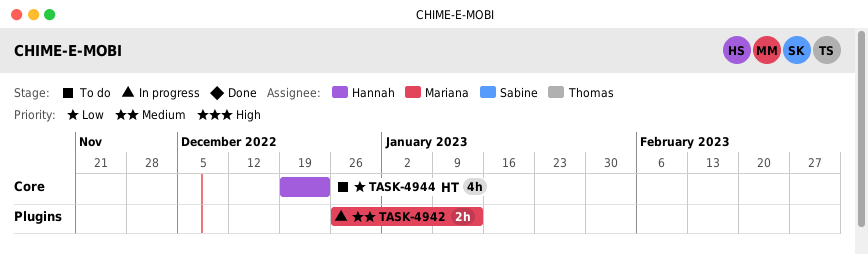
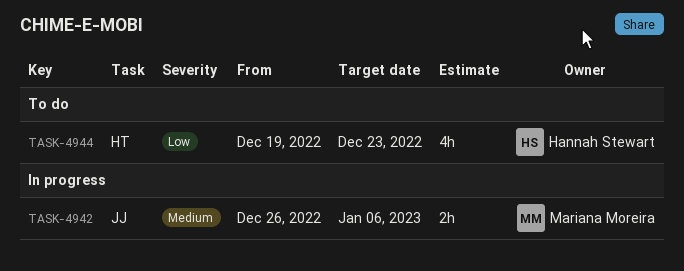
TASK-4942, due: Jan 13 -> Jan 6

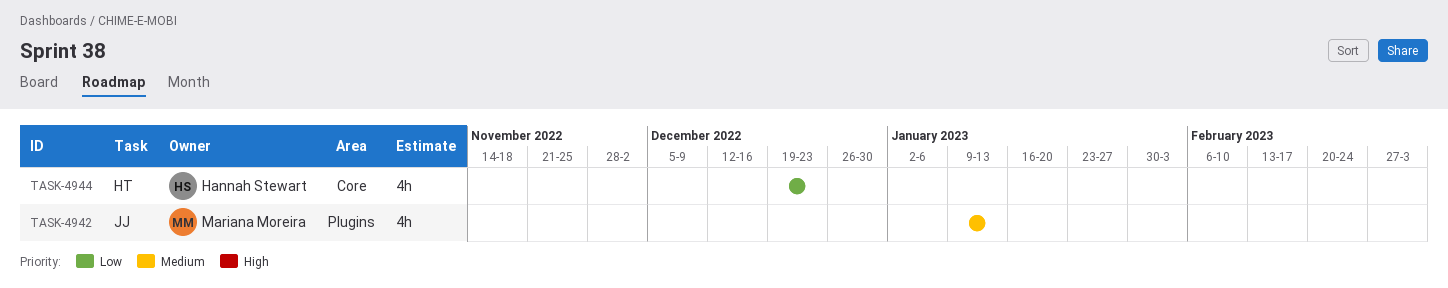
TASK-4942, estimate: 2h -> 4h
TASK-4942, start: Dec 26 -> Jan 9
TASK-4942, due: Jan 6 -> Jan 13

